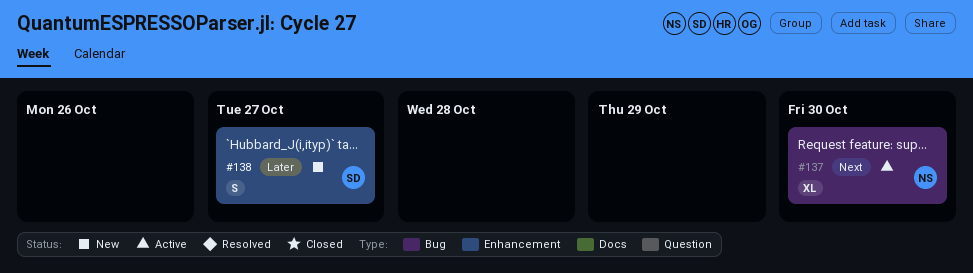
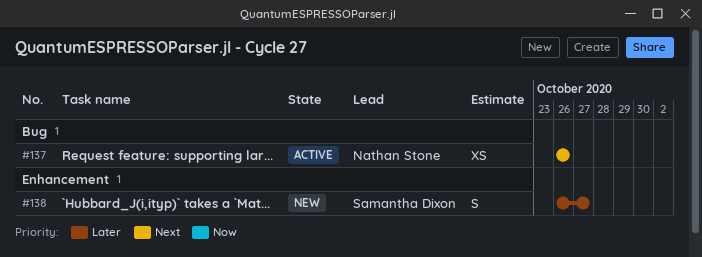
#137, estimate: XL -> XS
#137, due: Oct 30 -> Oct 26

